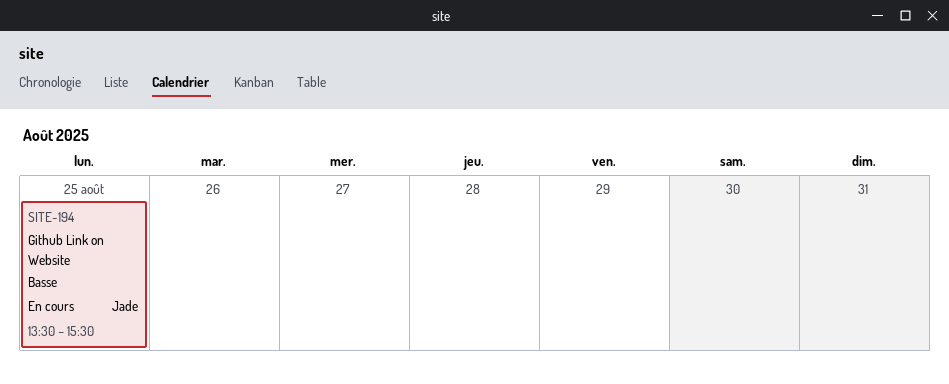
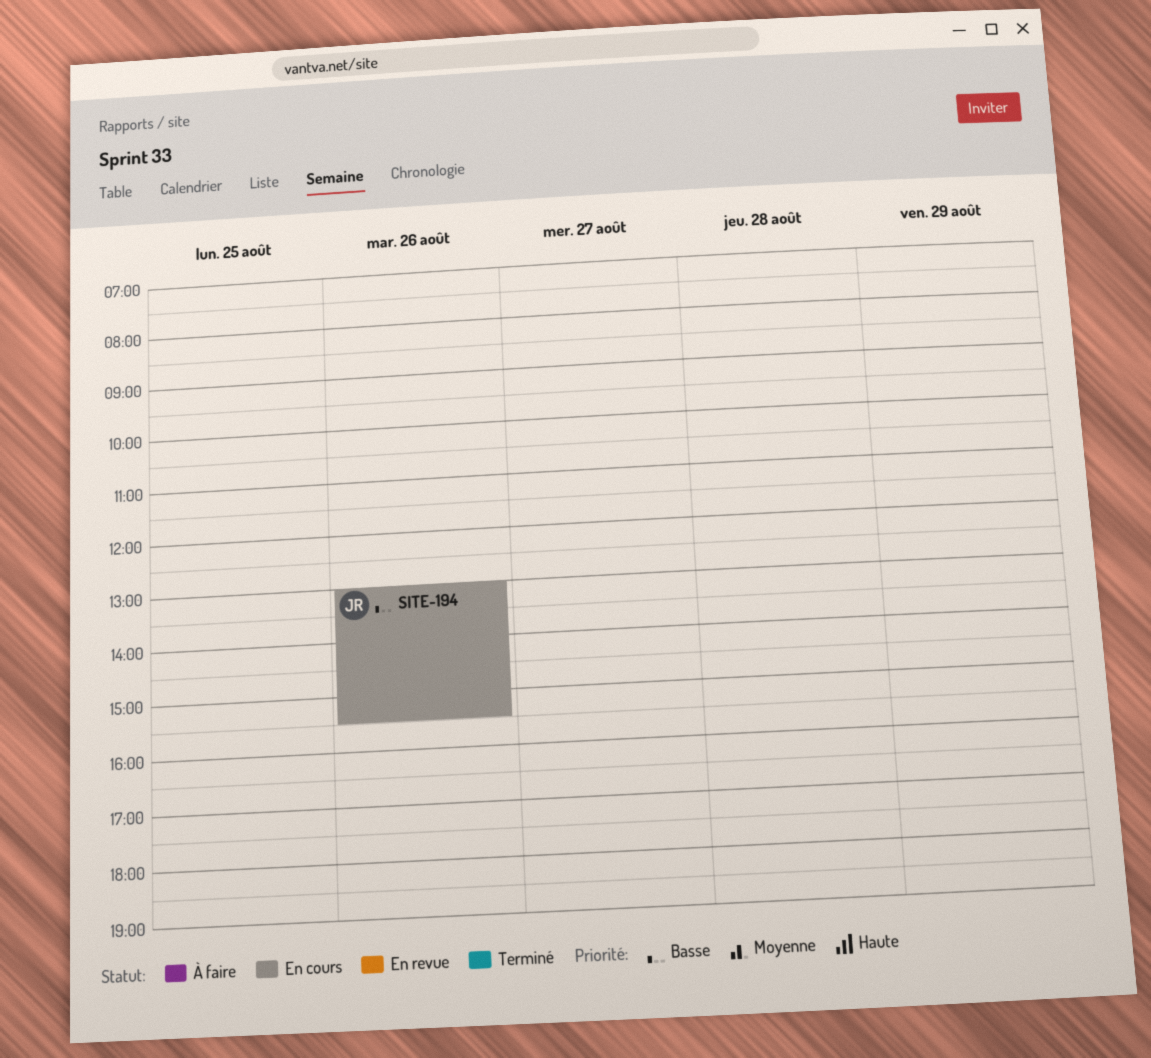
SITE-194, day: Aug 25 -> Aug 26
SITE-194, begins: 13:30 -> 13:00

